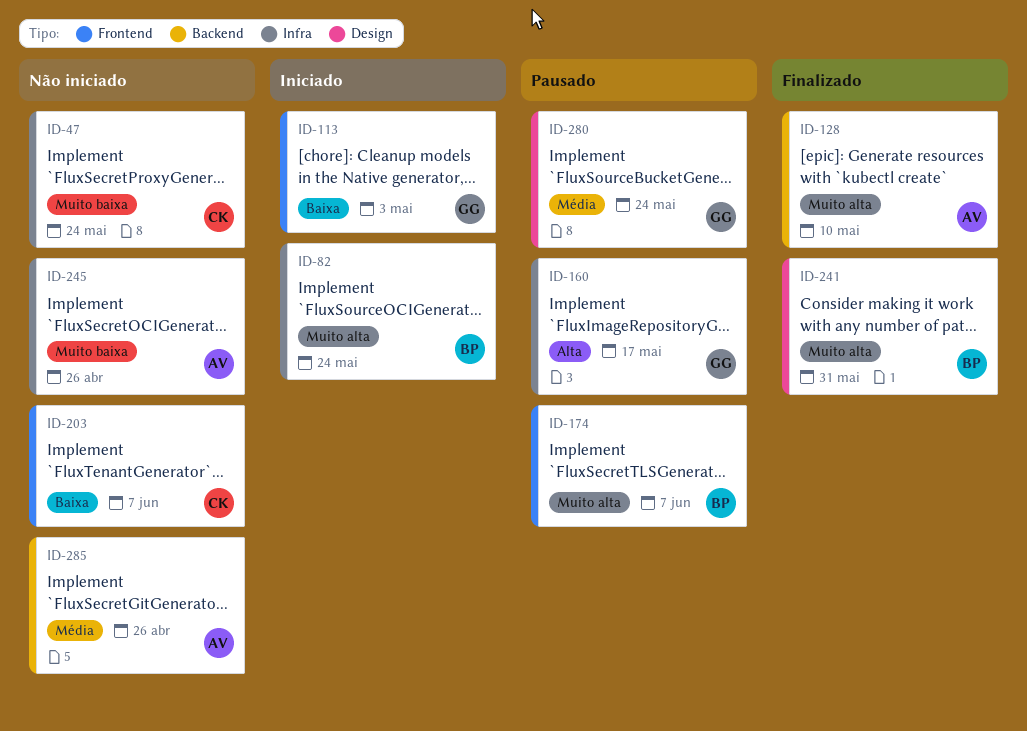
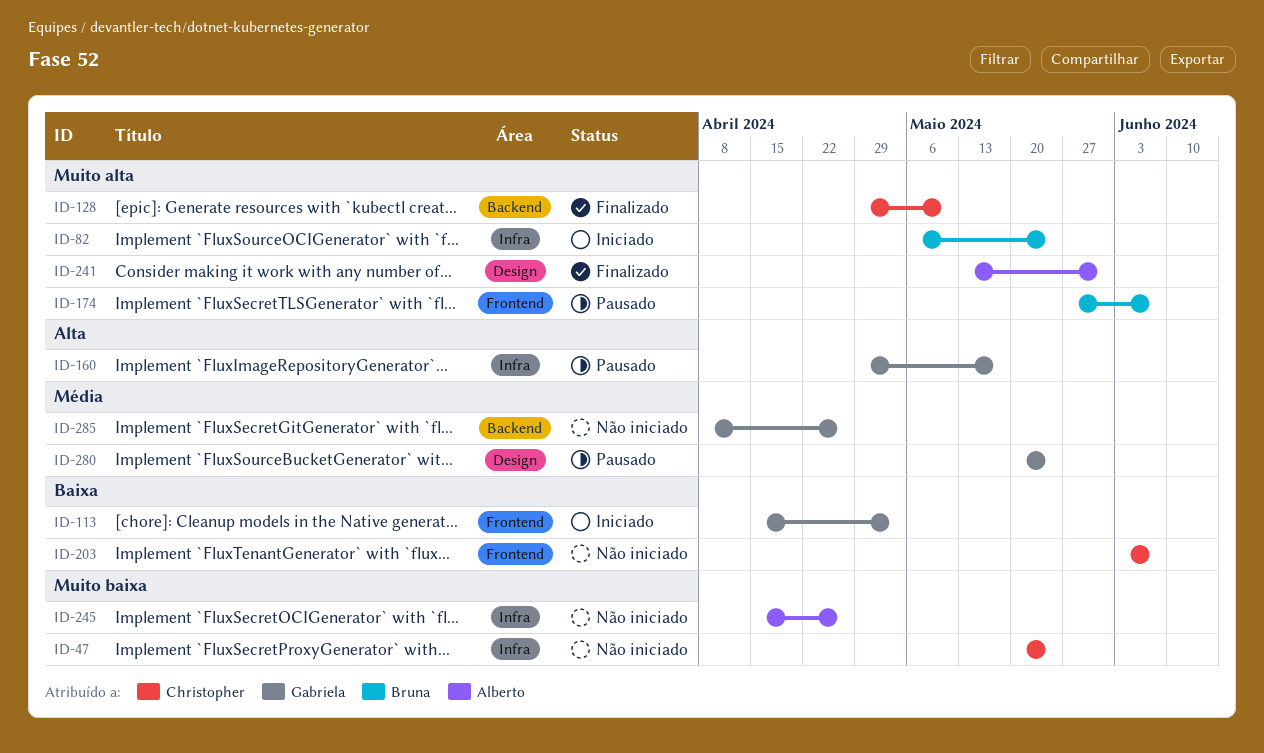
ID-128, owner: Alberto -> Christopher
ID-241, owner: Bruna -> Alberto
ID-285, owner: Alberto -> Gabriela

